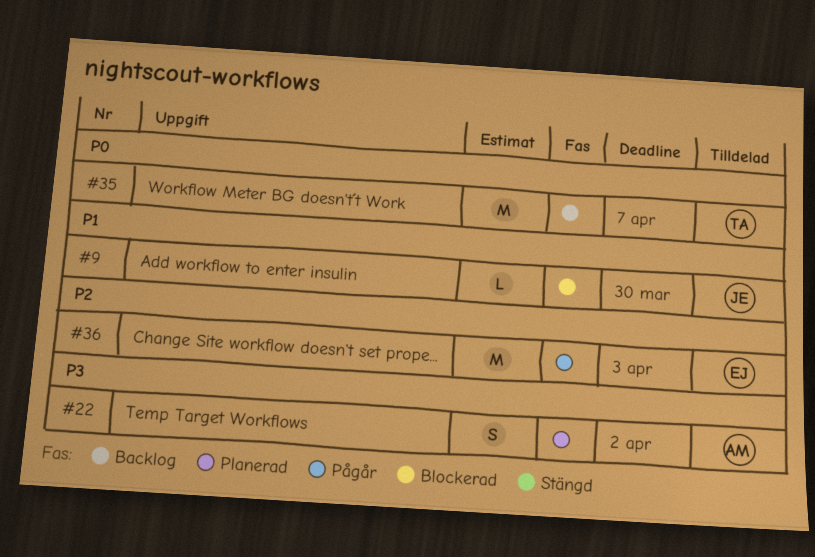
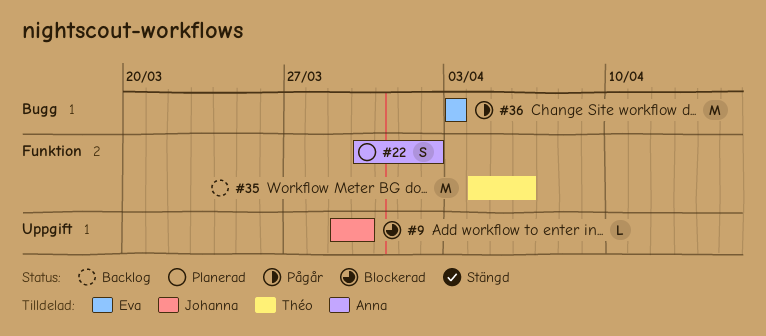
#35, due: Apr 7 -> Apr 6

